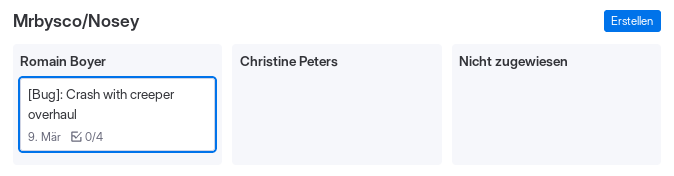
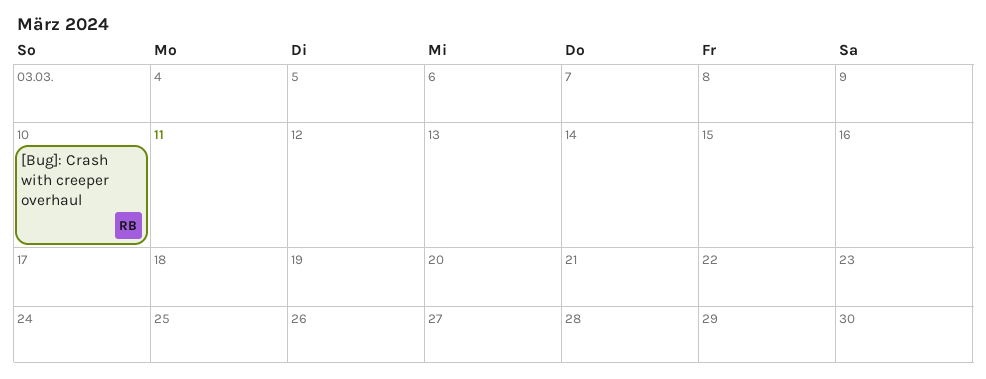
[Bug]: Crash with creeper overhaul, due: Mar 9 -> Mar 10

